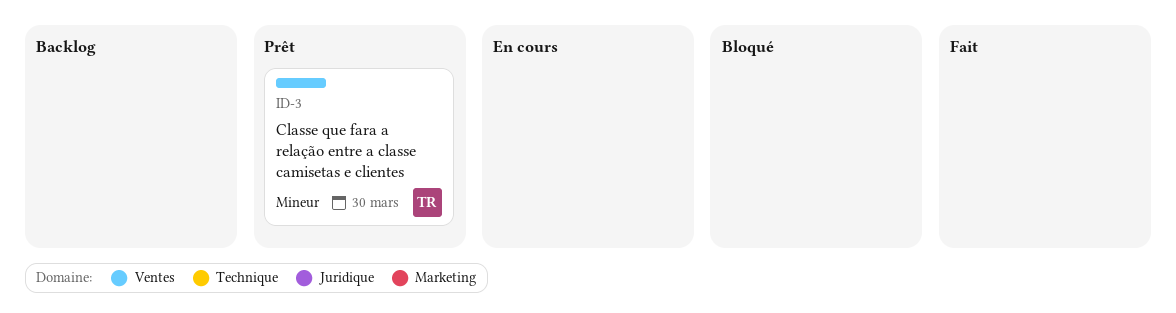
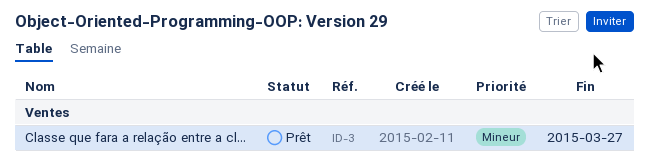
ID-3, due: Mar 30 -> Mar 27

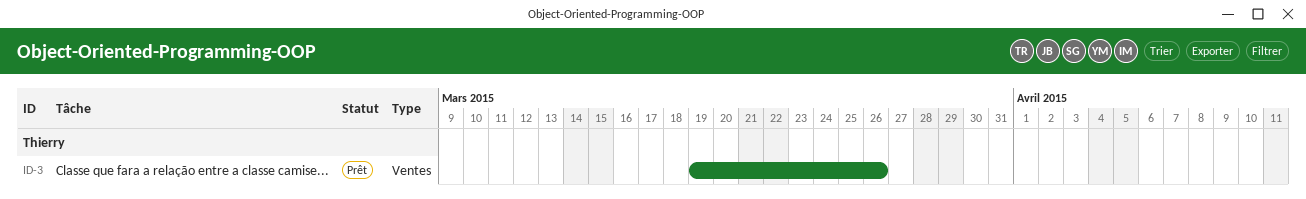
ID-3, due: Mar 27 -> Mar 26

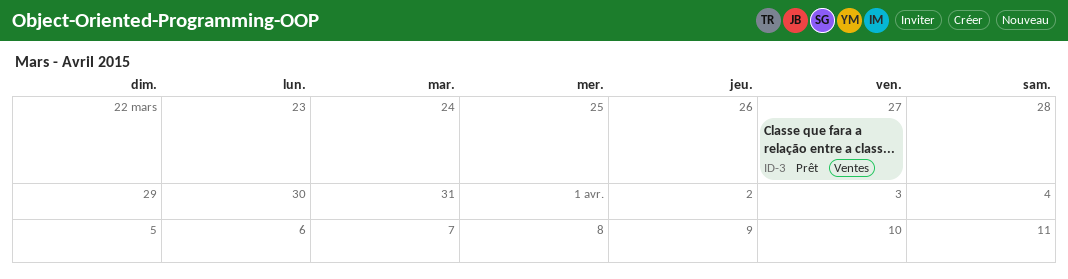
ID-3, due: Mar 26 -> Mar 27

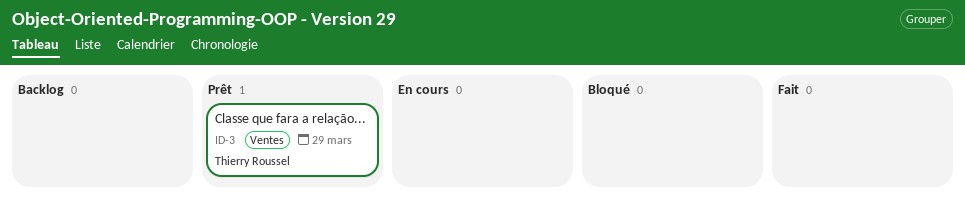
ID-3, due: Mar 27 -> Mar 29

